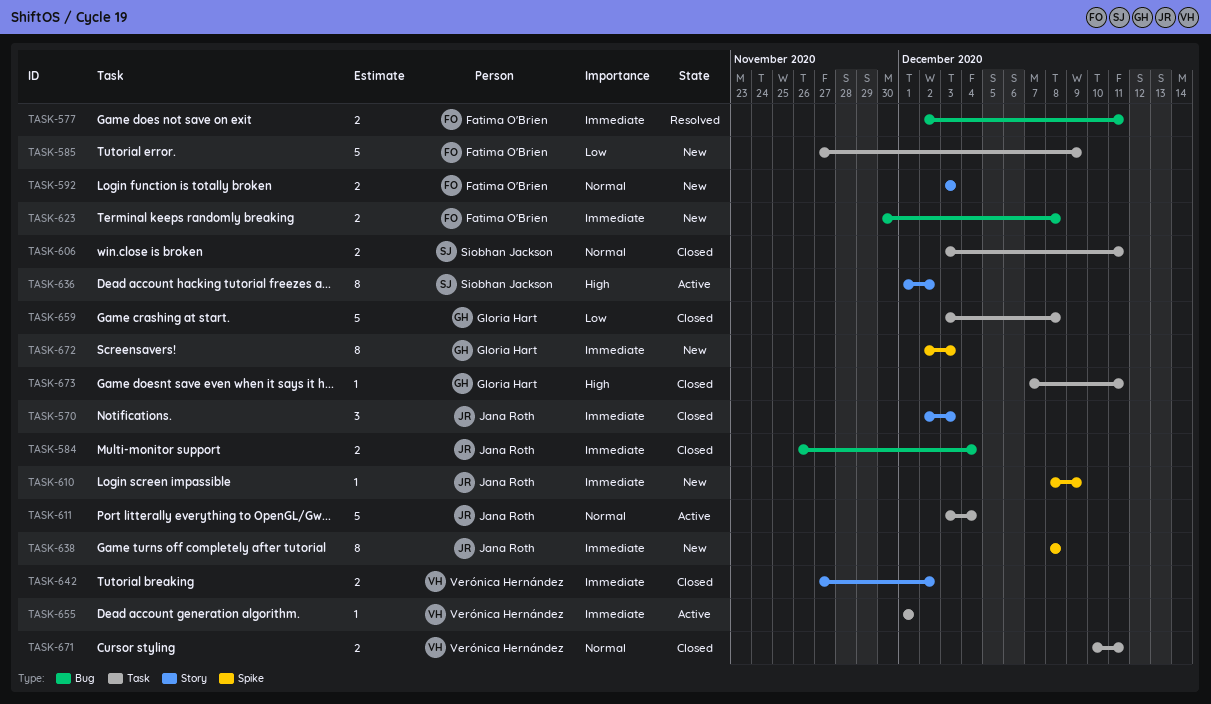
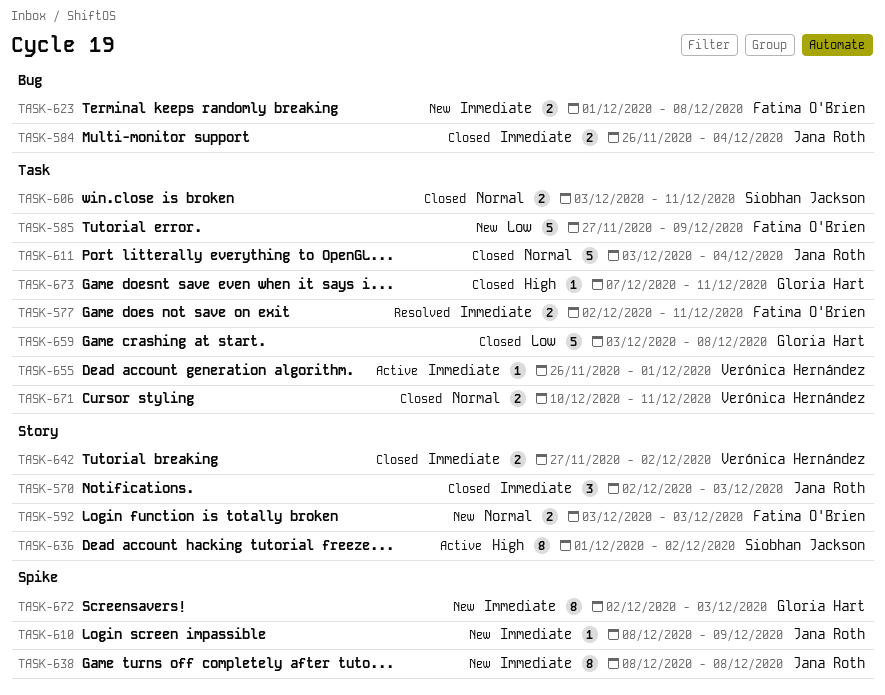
TASK-577, label: Bug -> Task
TASK-611, status: Active -> Closed
TASK-623, start: Nov 30 -> Dec 1
TASK-655, start: Dec 1 -> Nov 26

